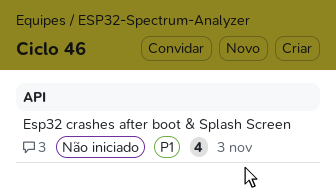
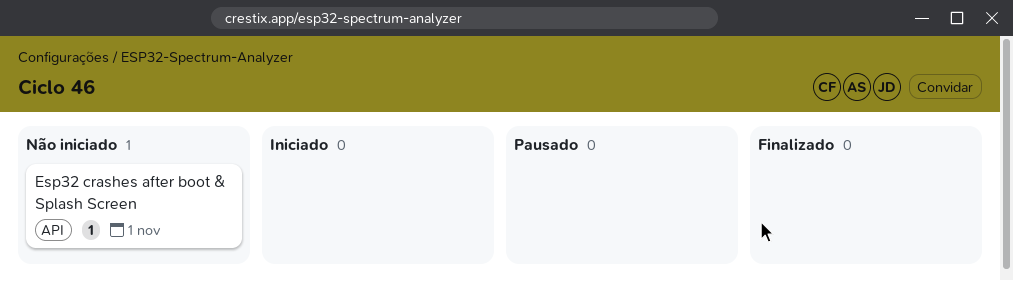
Esp32 crashes after boot & Splash Screen, estimate: 4 -> 1
Esp32 crashes after boot & Splash Screen, due: Nov 3 -> Nov 1

